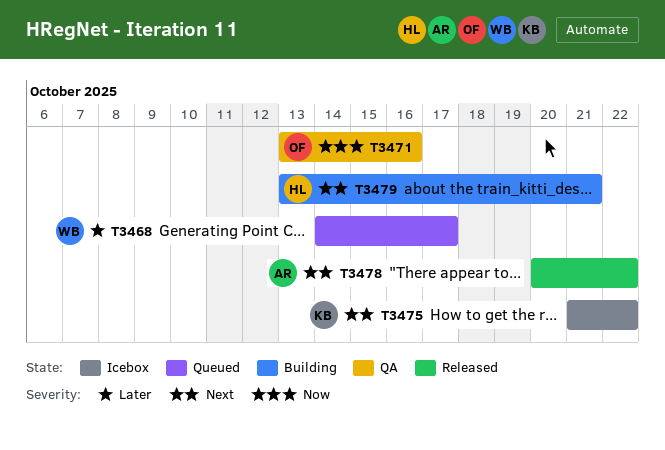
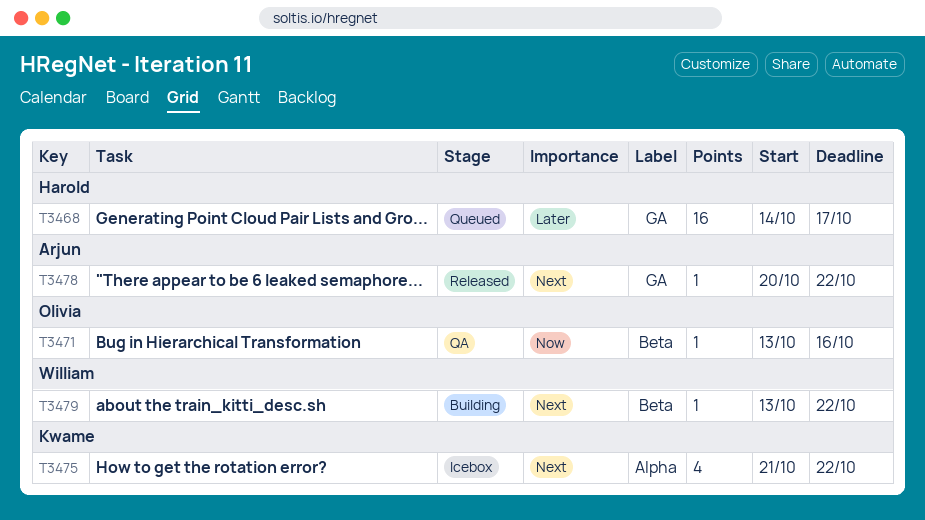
T3468, owner: William -> Harold
T3479, owner: Harold -> William
T3479, due: Oct 21 -> Oct 22

